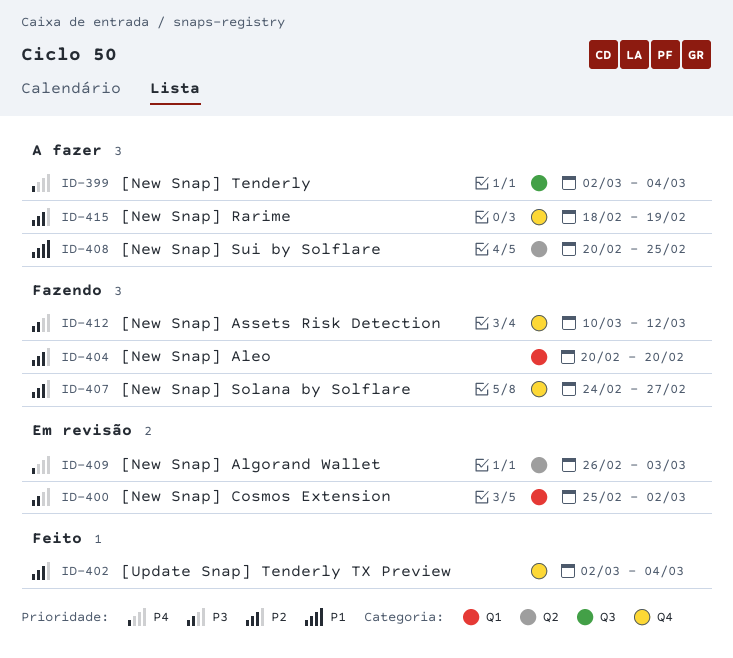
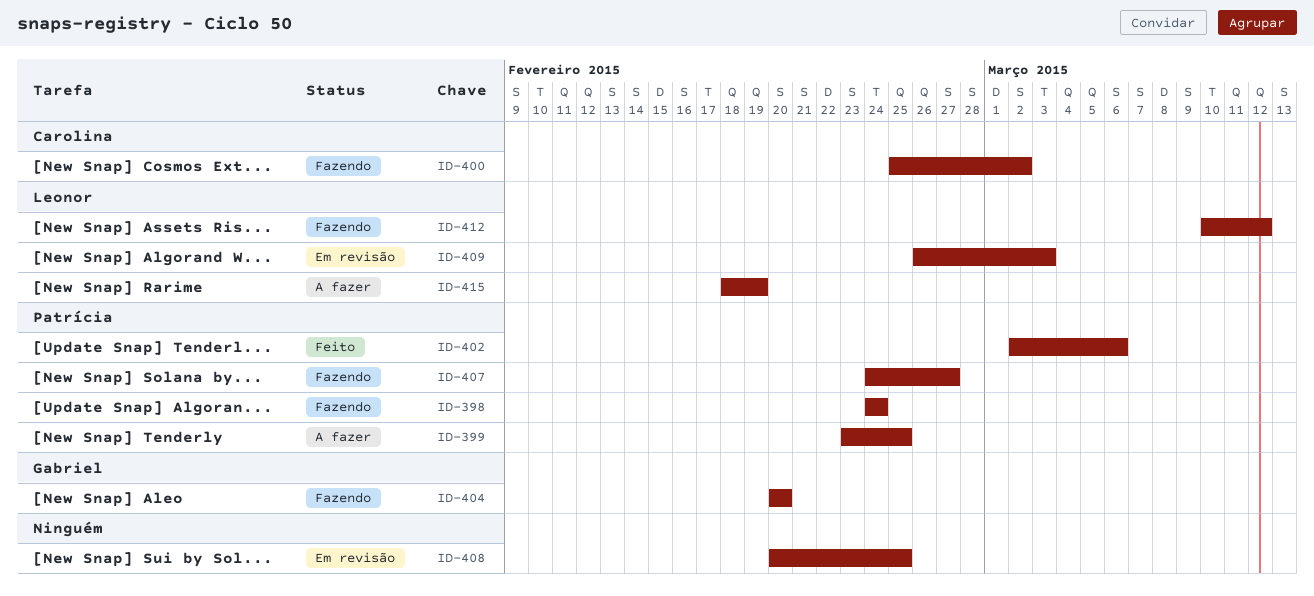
ID-398: none -> present
ID-399, start: Mar 2 -> Feb 23
ID-399, due: Mar 4 -> Feb 25
ID-400, status: Em revisão -> Fazendo
ID-402, due: Mar 4 -> Mar 6
ID-408, status: A fazer -> Em revisão

